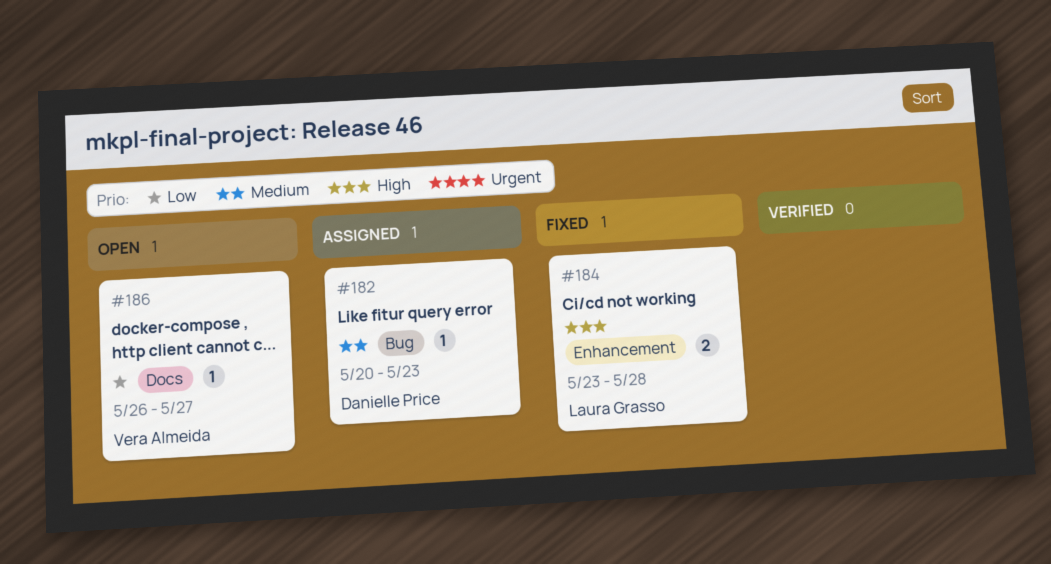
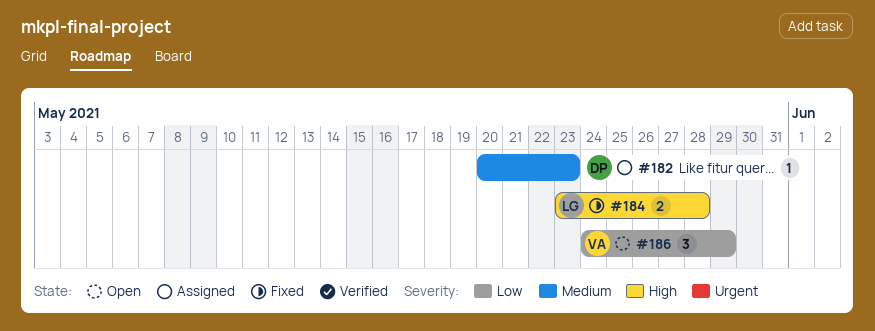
#186, estimate: 1 -> 3
#186, start: May 26 -> May 24
#186, due: May 27 -> May 29

